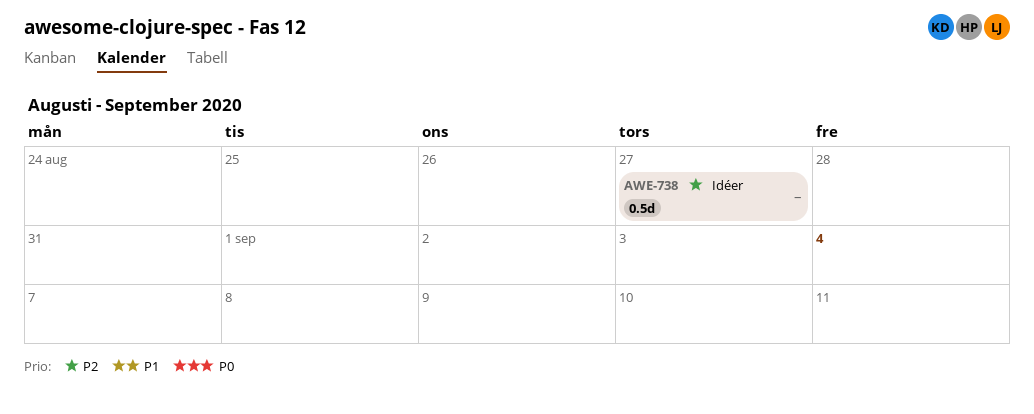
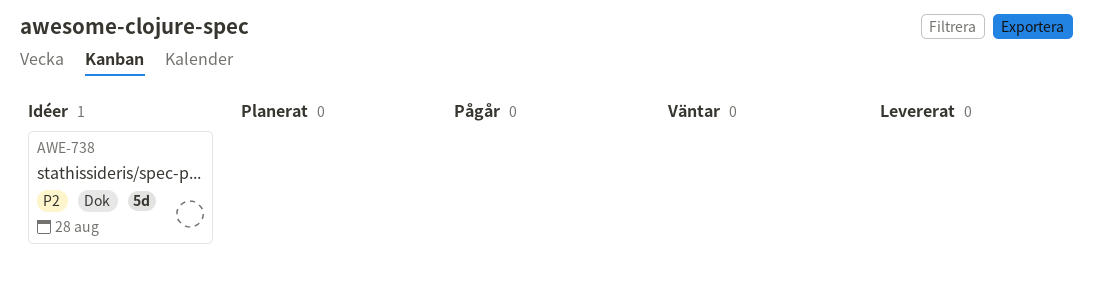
AWE-738, estimate: 0.5d -> 5d
AWE-738, due: Aug 27 -> Aug 28

